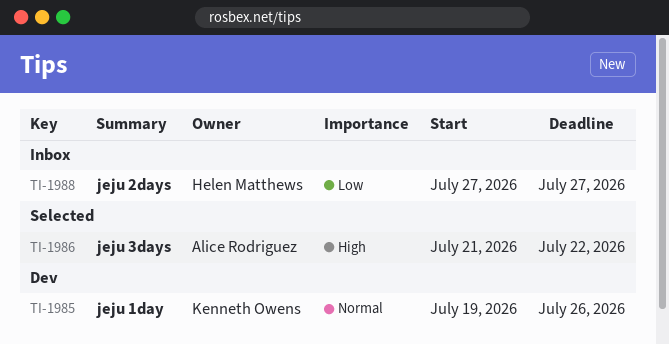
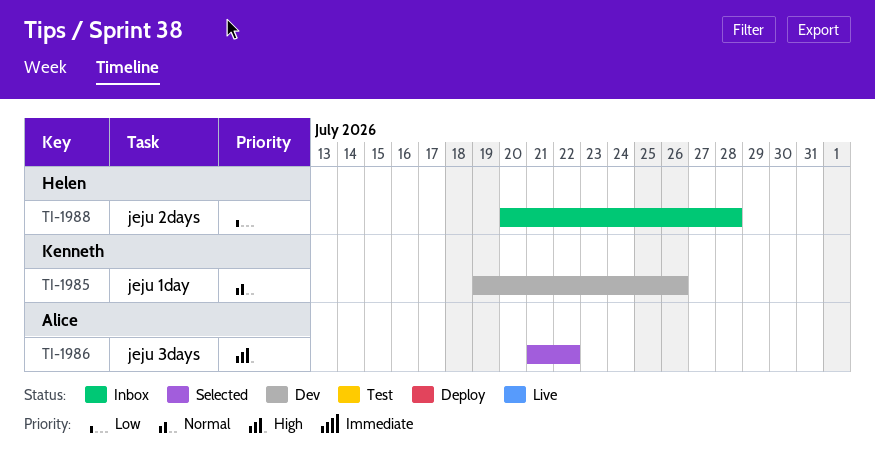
TI-1988, start: Jul 27 -> Jul 20
TI-1988, due: Jul 27 -> Jul 28

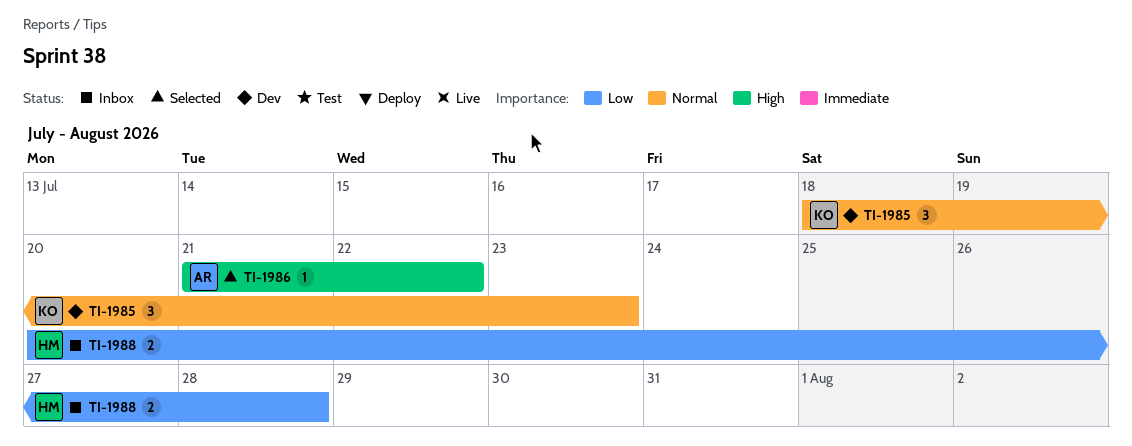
TI-1985, start: Jul 19 -> Jul 18
TI-1985, due: Jul 26 -> Jul 23

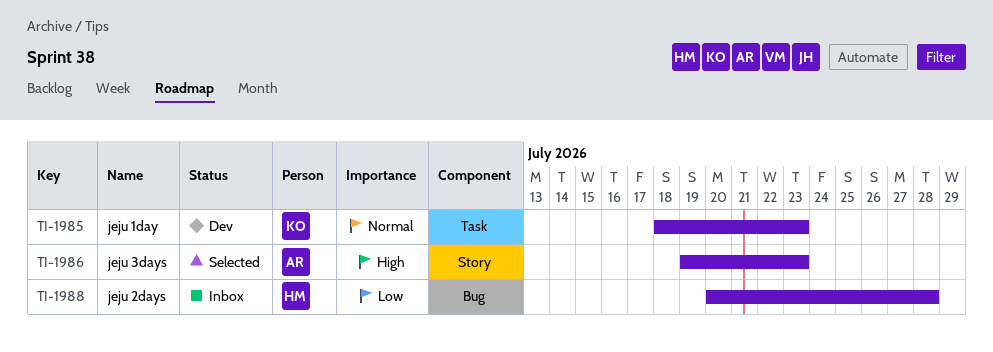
TI-1986, start: Jul 21 -> Jul 19
TI-1986, due: Jul 22 -> Jul 23

